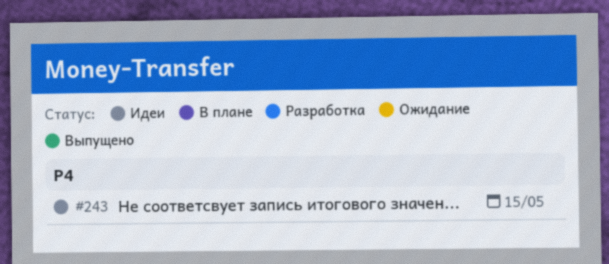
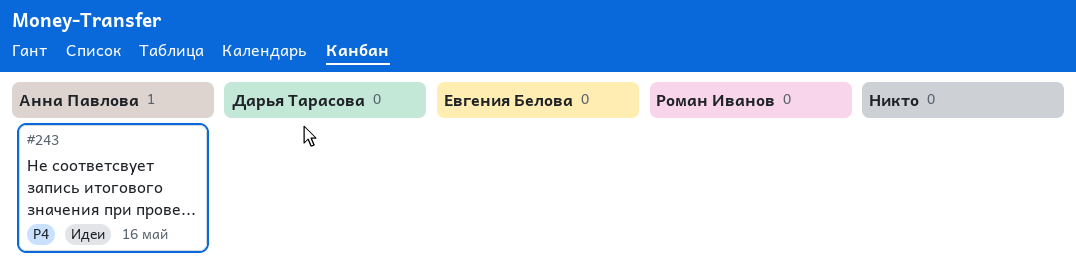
#243, due: May 15 -> May 16

